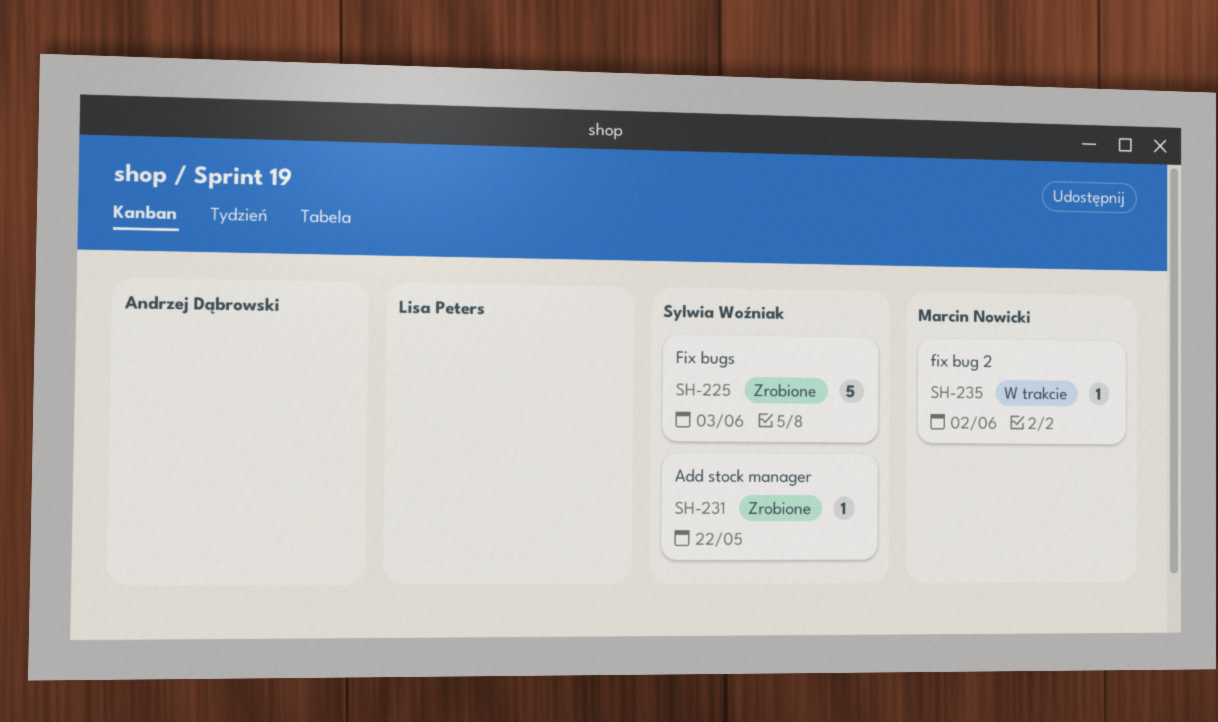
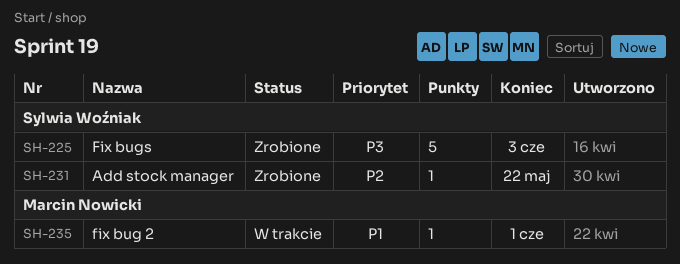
SH-235, due: Jun 2 -> Jun 1

